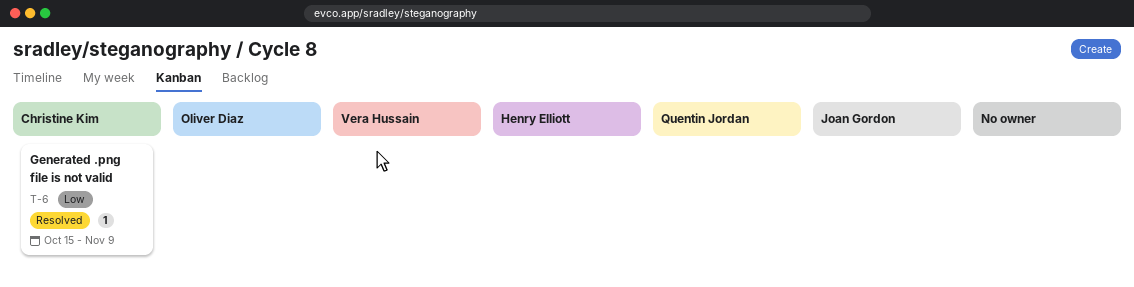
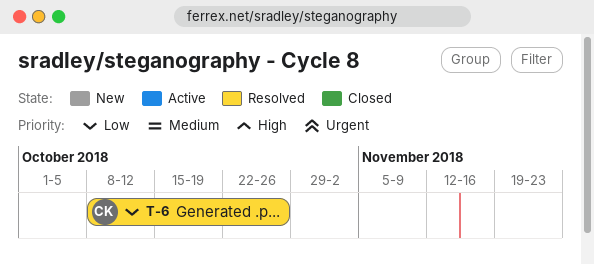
T-6, start: Oct 15 -> Oct 8
T-6, due: Nov 9 -> Oct 26

